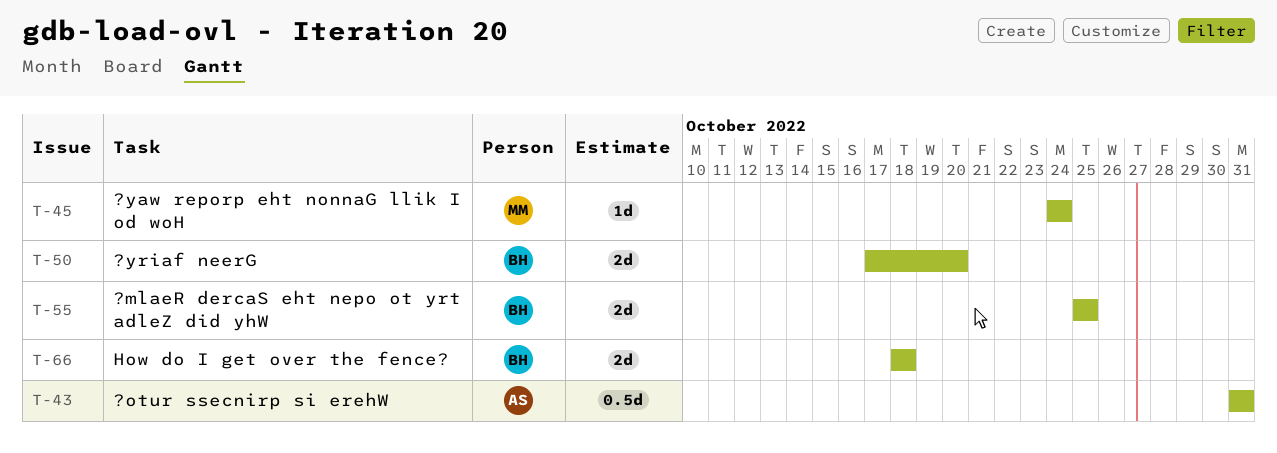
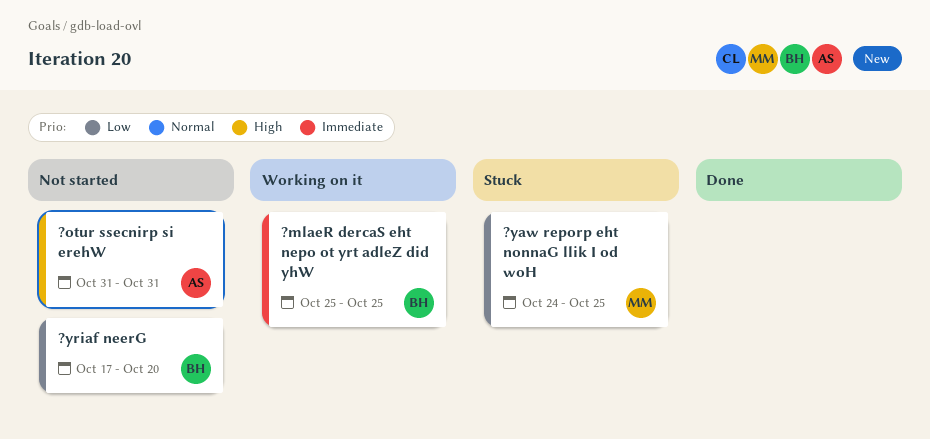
?yaw reporp eht nonnaG llik I od woH, due: Oct 24 -> Oct 25
How do I get over the fence?: present -> none

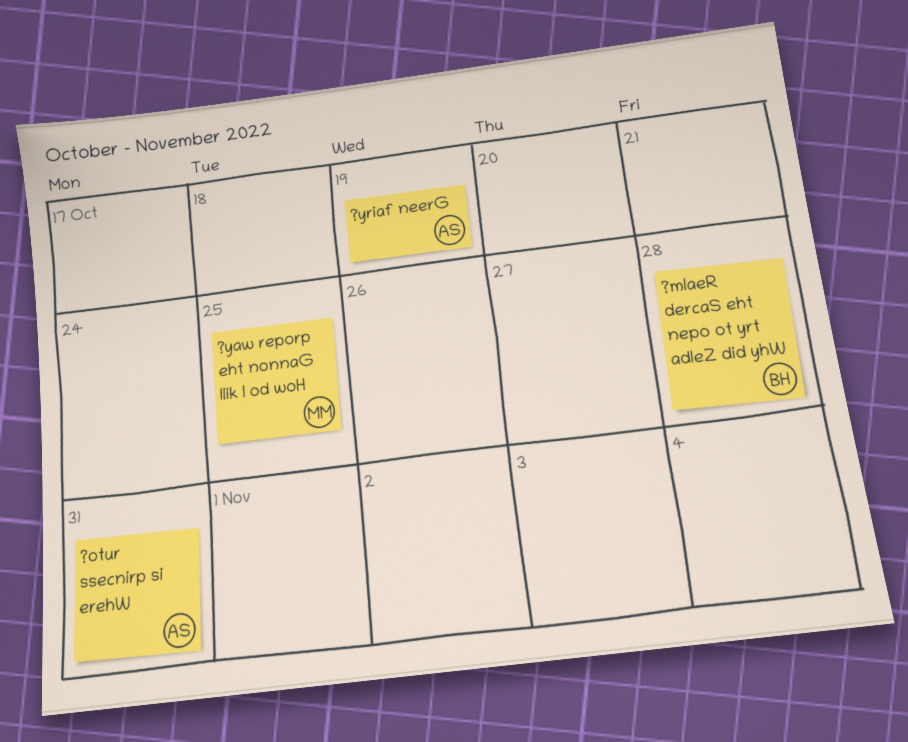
?mlaeR dercaS eht nepo ot yrt adleZ did yhW, due: Oct 25 -> Oct 28
?yriaf neerG, owner: BH -> AS
?yriaf neerG, due: Oct 20 -> Oct 19

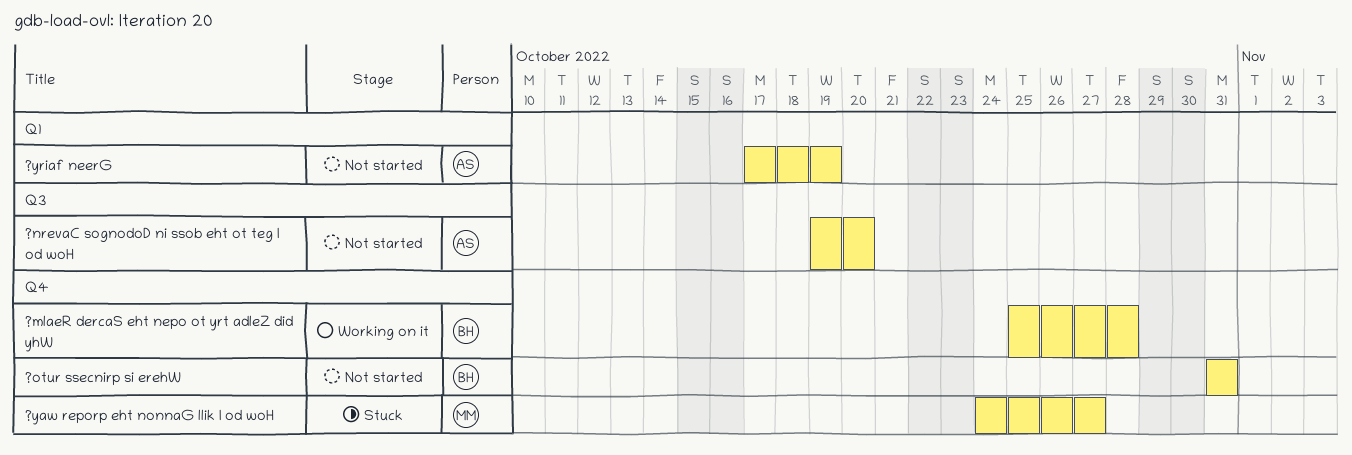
?nrevaC sognodoD ni ssob eht ot teg I od woH: none -> present
?otur ssecnirp si erehW, owner: AS -> BH
?yaw reporp eht nonnaG llik I od woH, due: Oct 25 -> Oct 27

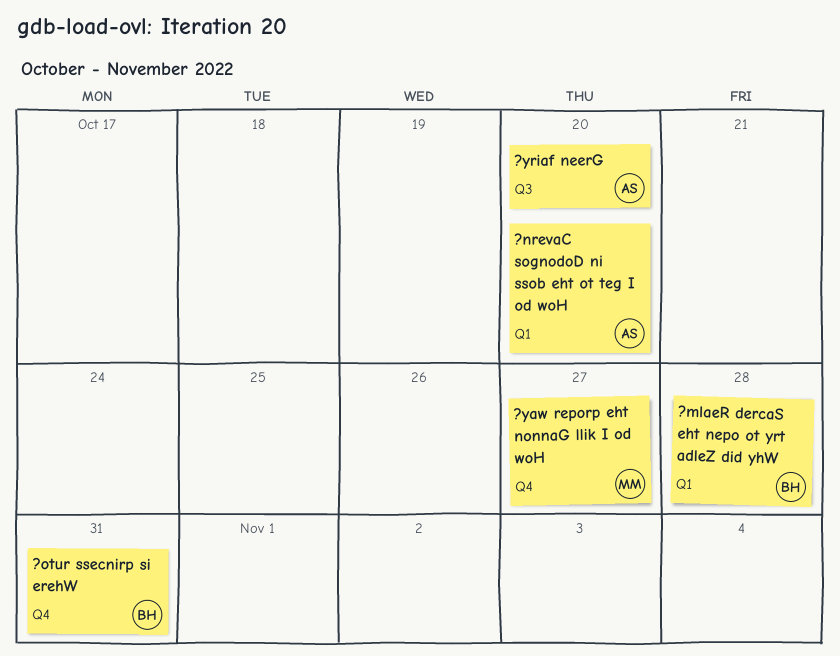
?mlaeR dercaS eht nepo ot yrt adleZ did yhW, label: Q4 -> Q1
?nrevaC sognodoD ni ssob eht ot teg I od woH, label: Q3 -> Q1
?yriaf neerG, label: Q1 -> Q3
?yriaf neerG, due: Oct 19 -> Oct 20

